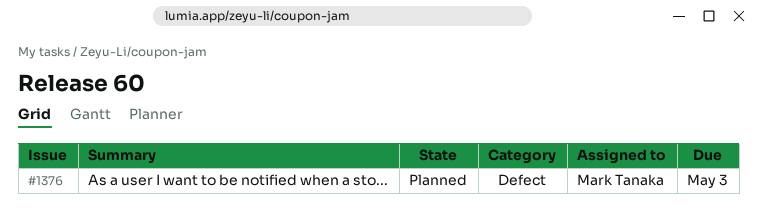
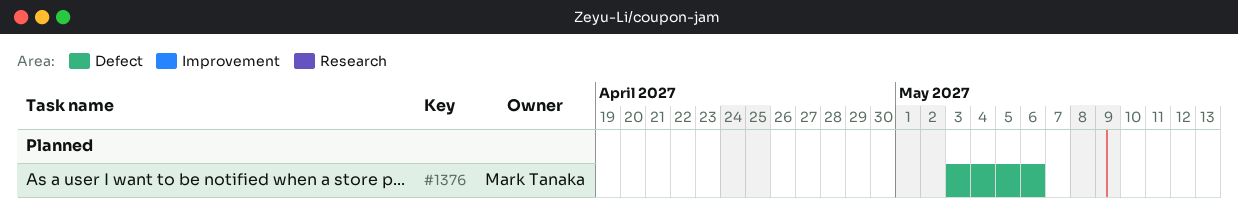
#1376, due: May 3 -> May 6

